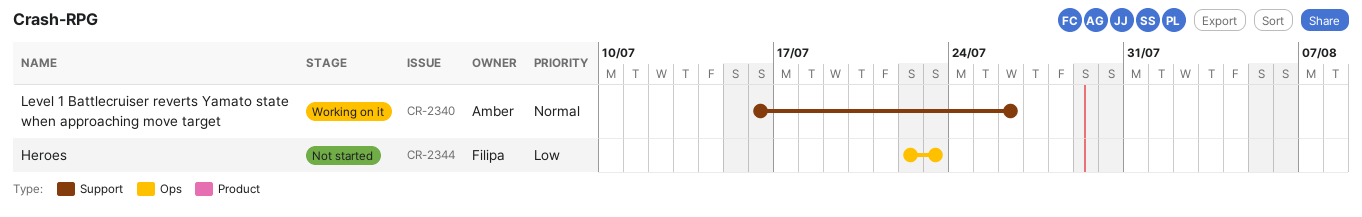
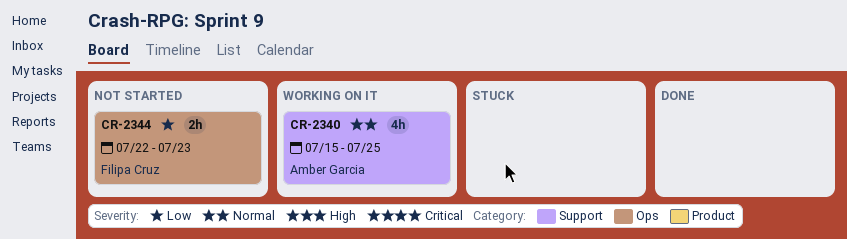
CR-2340, start: Jul 16 -> Jul 15
CR-2340, due: Jul 26 -> Jul 25

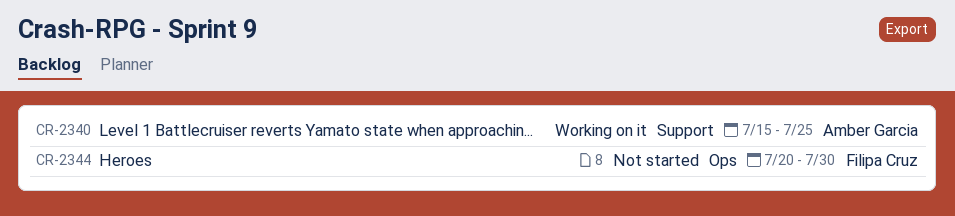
CR-2344, start: Jul 22 -> Jul 20
CR-2344, due: Jul 23 -> Jul 30

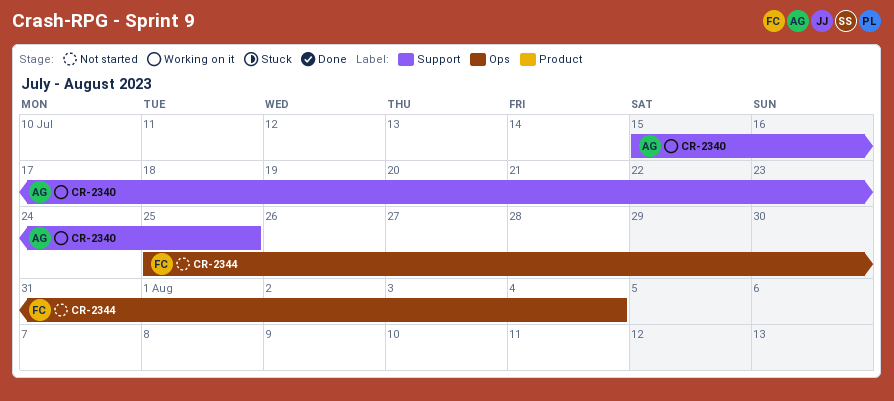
CR-2344, start: Jul 20 -> Jul 25
CR-2344, due: Jul 30 -> Aug 4

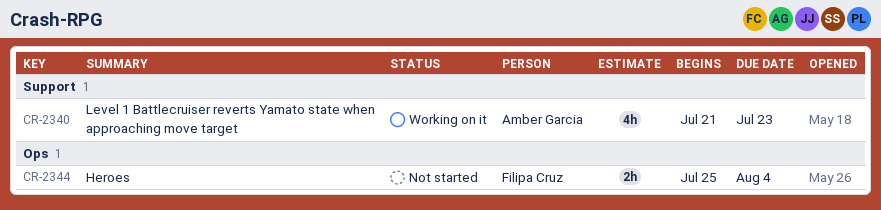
CR-2340, start: Jul 15 -> Jul 21
CR-2340, due: Jul 25 -> Jul 23

